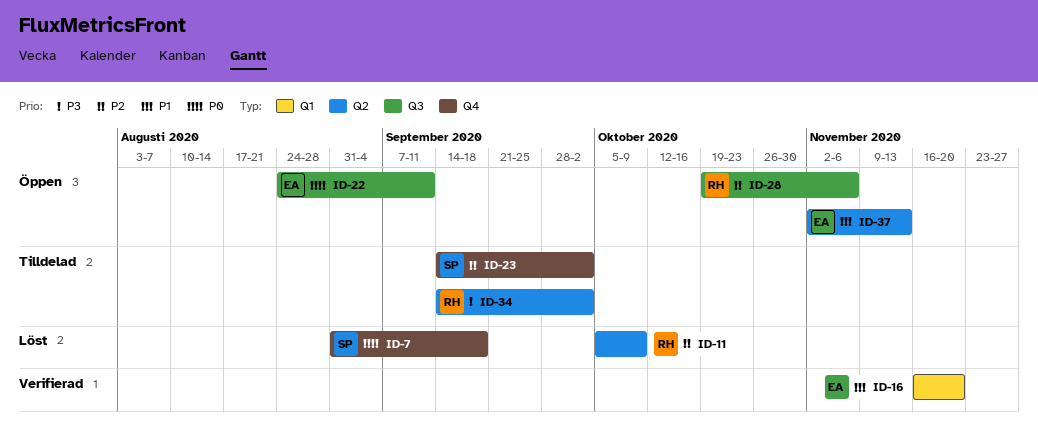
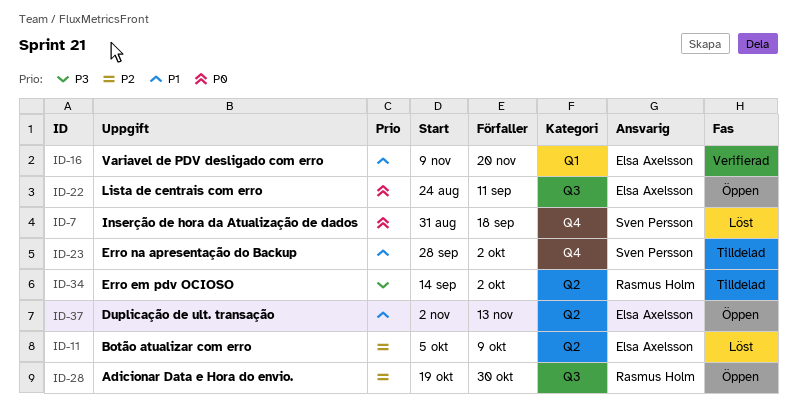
ID-11, owner: Rasmus Holm -> Elsa Axelsson
ID-16, start: Nov 16 -> Nov 9
ID-23, priority: P2 -> P1
ID-23, start: Sep 14 -> Sep 28
ID-28, due: Nov 6 -> Oct 30

